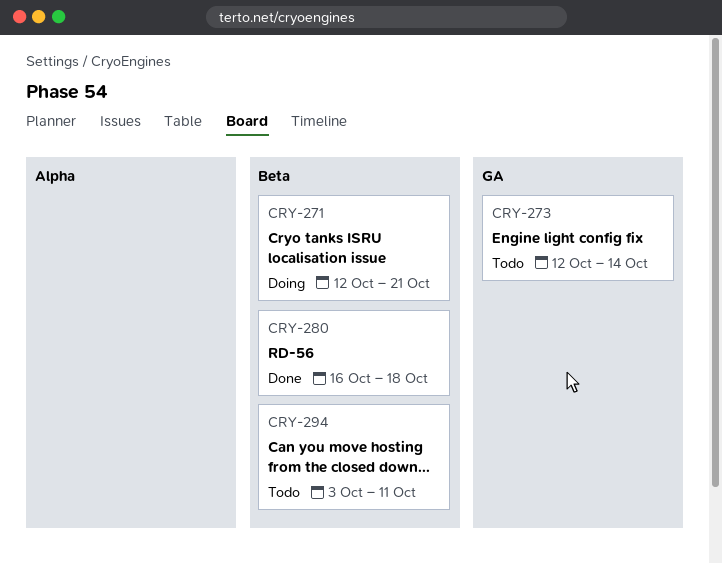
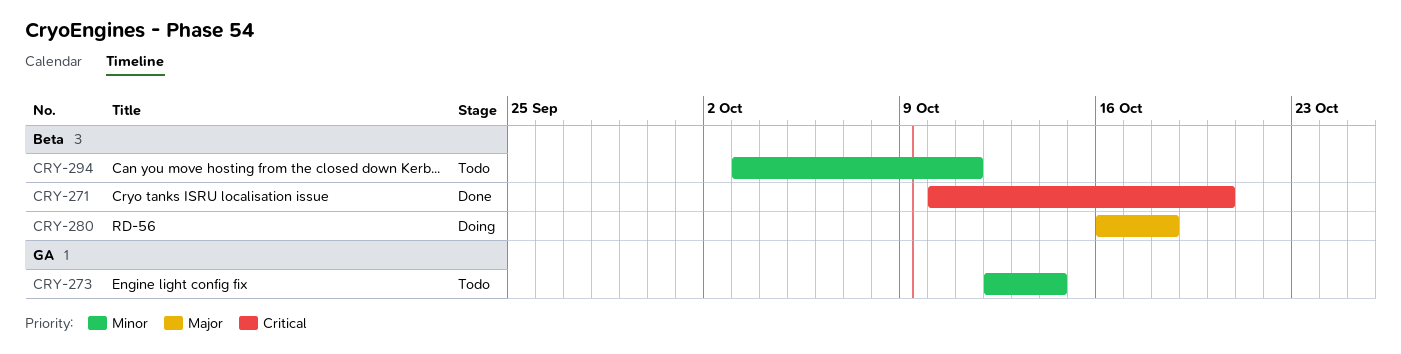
CRY-271, status: Doing -> Done
CRY-271, start: Oct 12 -> Oct 10
CRY-271, due: Oct 21 -> Oct 20
CRY-280, status: Done -> Doing

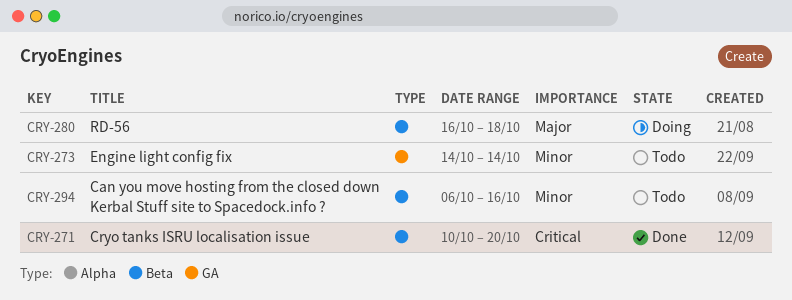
CRY-273, start: Oct 12 -> Oct 14
CRY-294, start: Oct 3 -> Oct 6
CRY-294, due: Oct 11 -> Oct 16

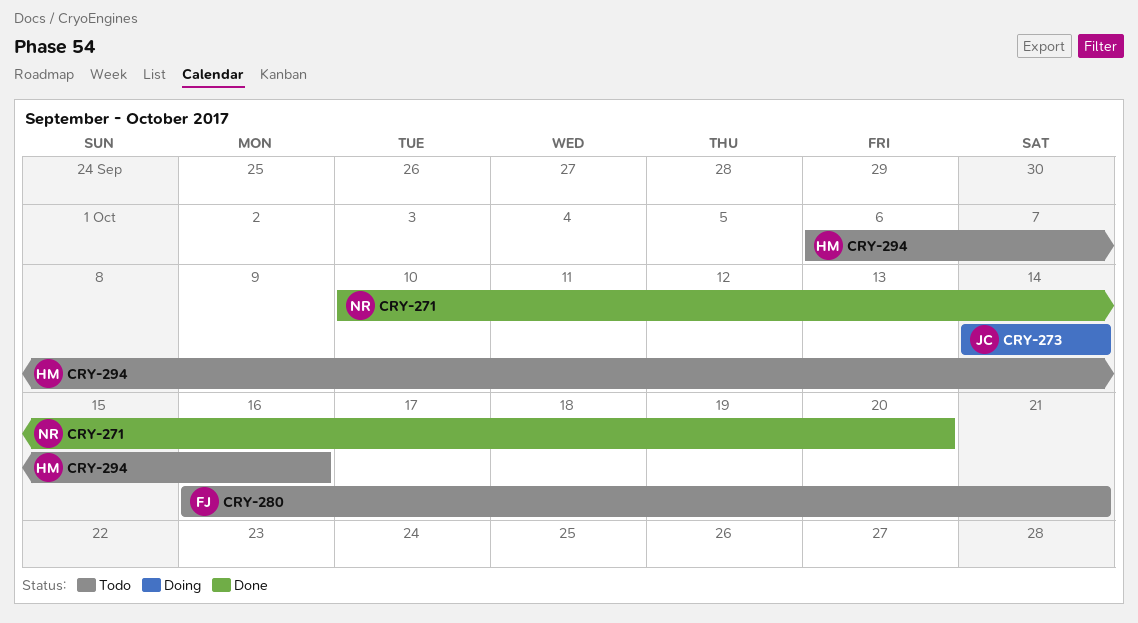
CRY-273, status: Todo -> Doing
CRY-280, status: Doing -> Todo
CRY-280, due: Oct 18 -> Oct 21

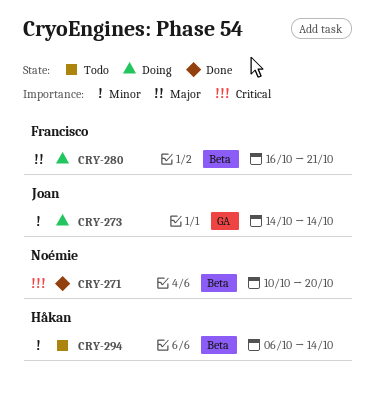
CRY-280, status: Todo -> Doing
CRY-294, due: Oct 16 -> Oct 14

